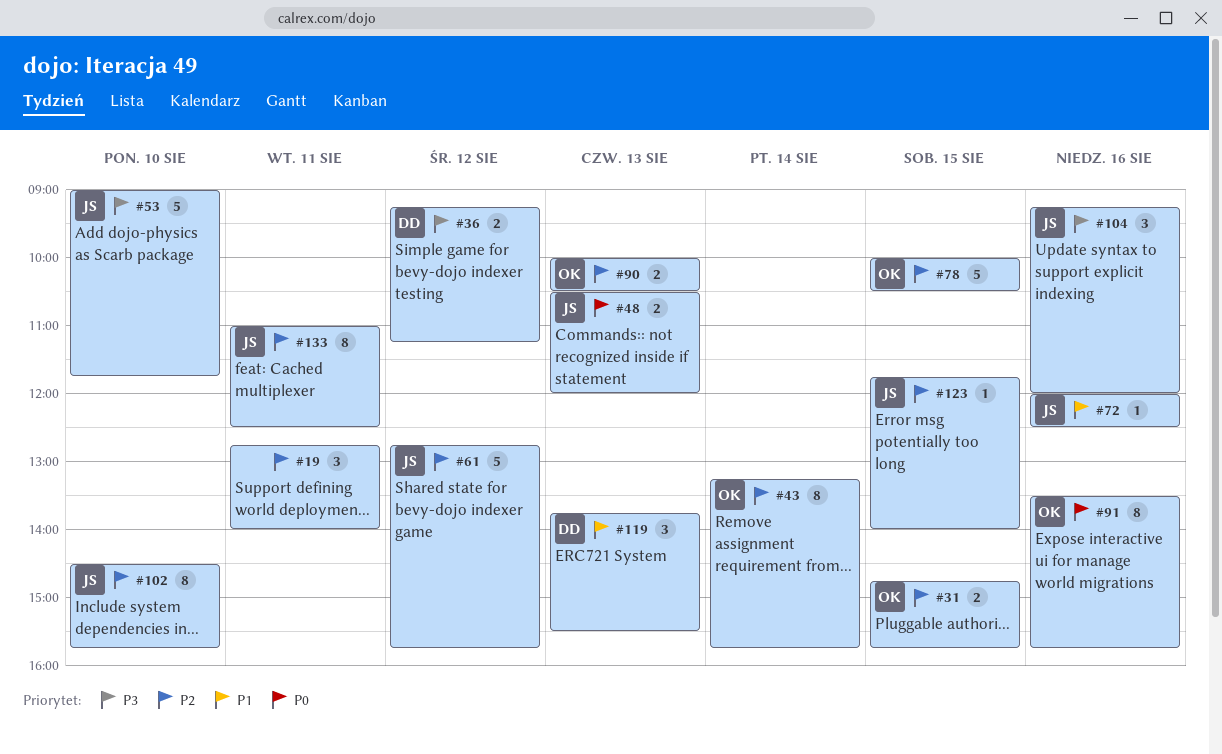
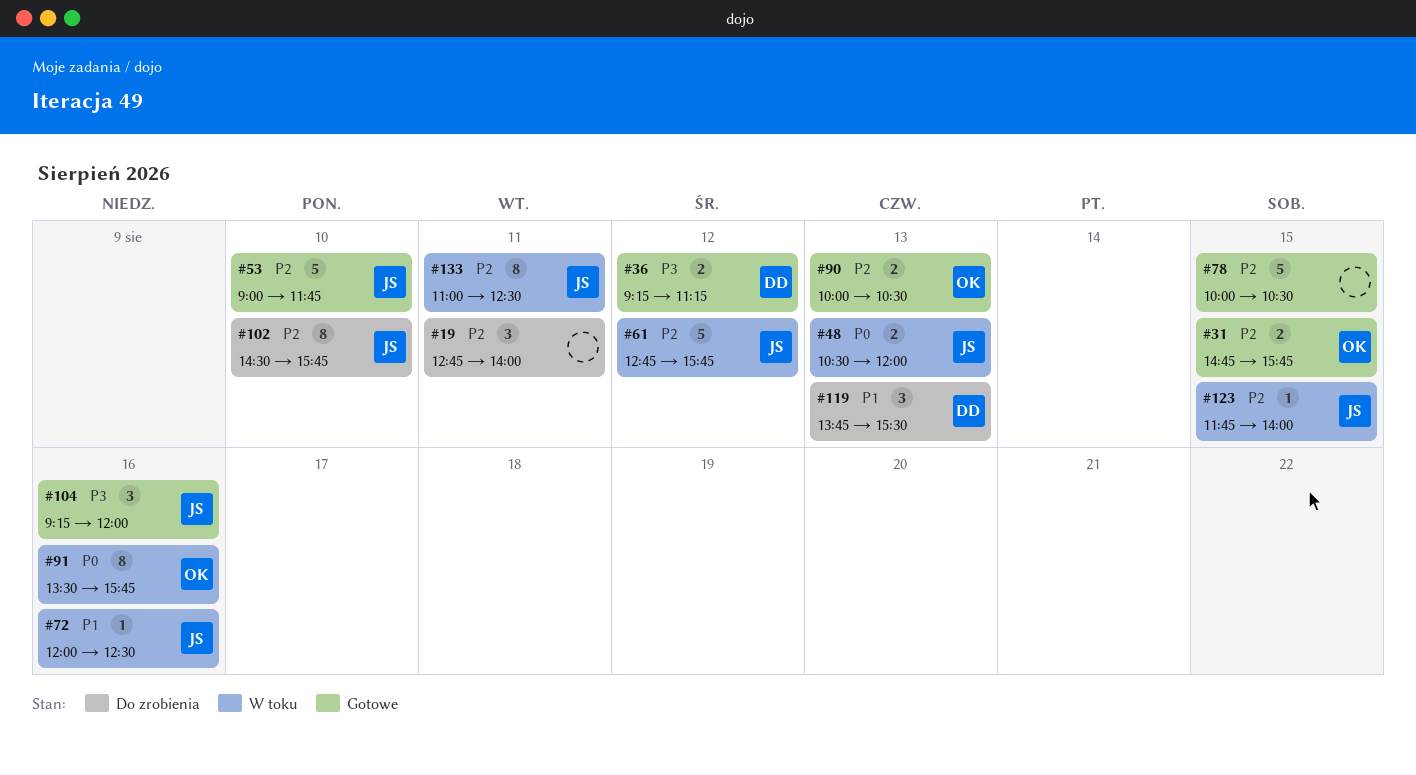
#43: present -> none
#53, priority: P3 -> P2
#78, owner: OK -> none

